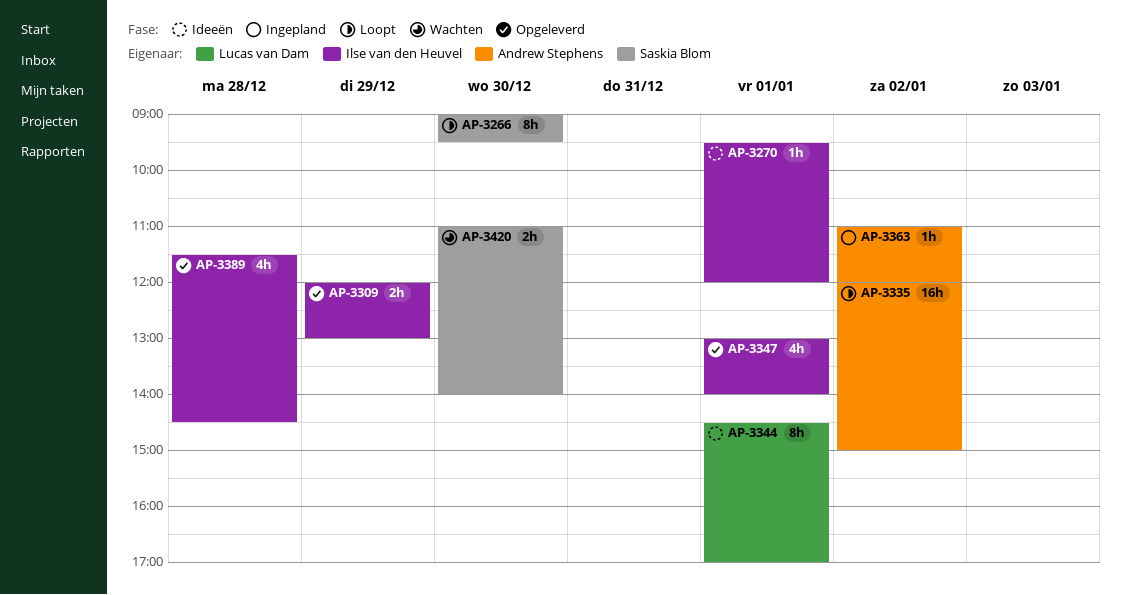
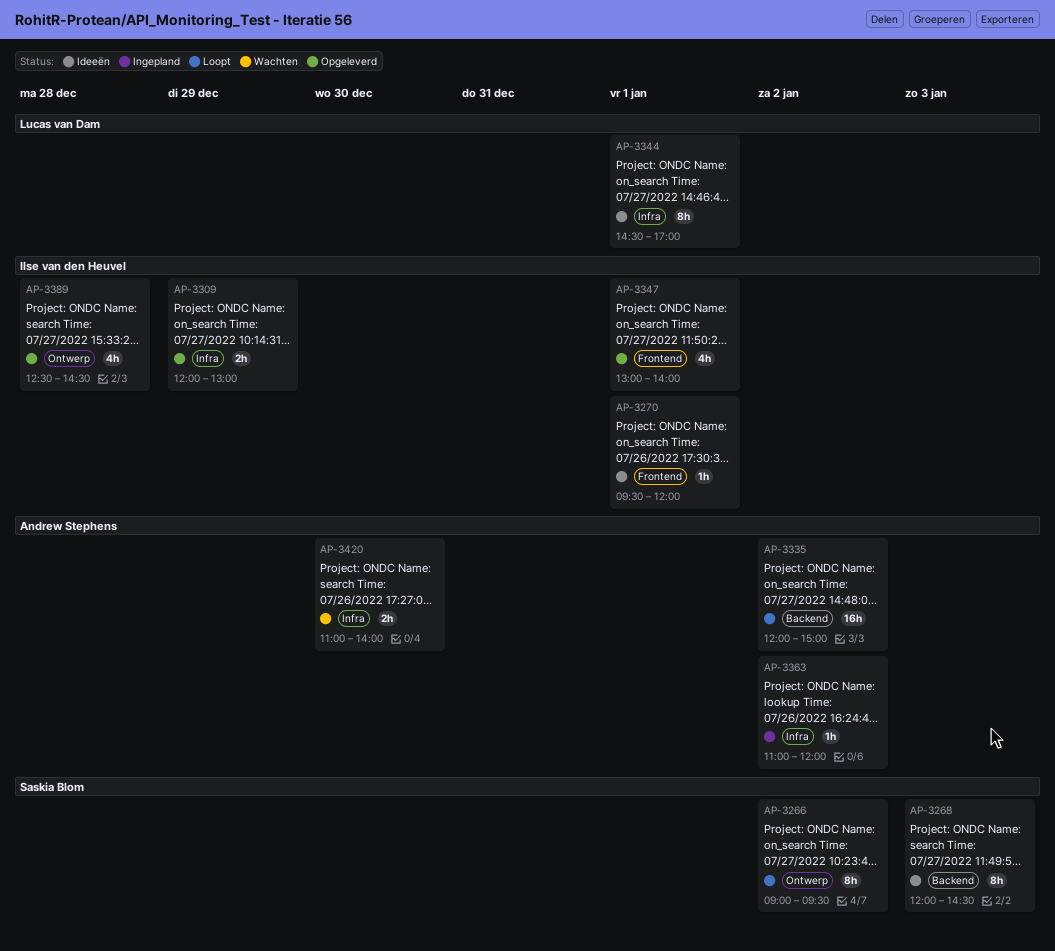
AP-3266, day: Dec 30 -> Jan 2
AP-3268: none -> present
AP-3389, begins: 11:30 -> 12:30
AP-3420, owner: Saskia Blom -> Andrew Stephens

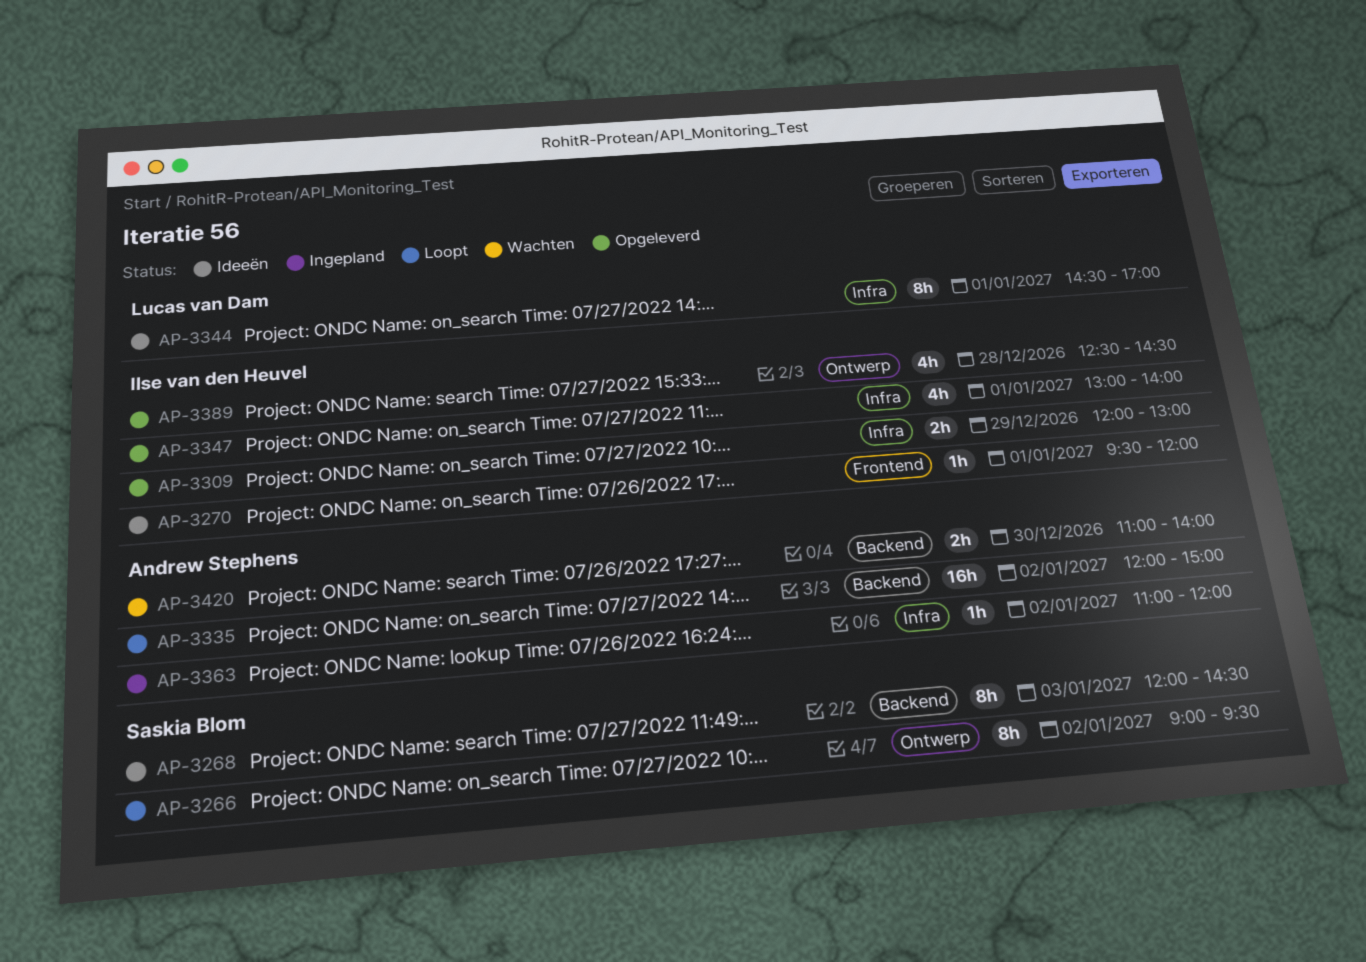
AP-3347, label: Frontend -> Infra
AP-3420, label: Infra -> Backend

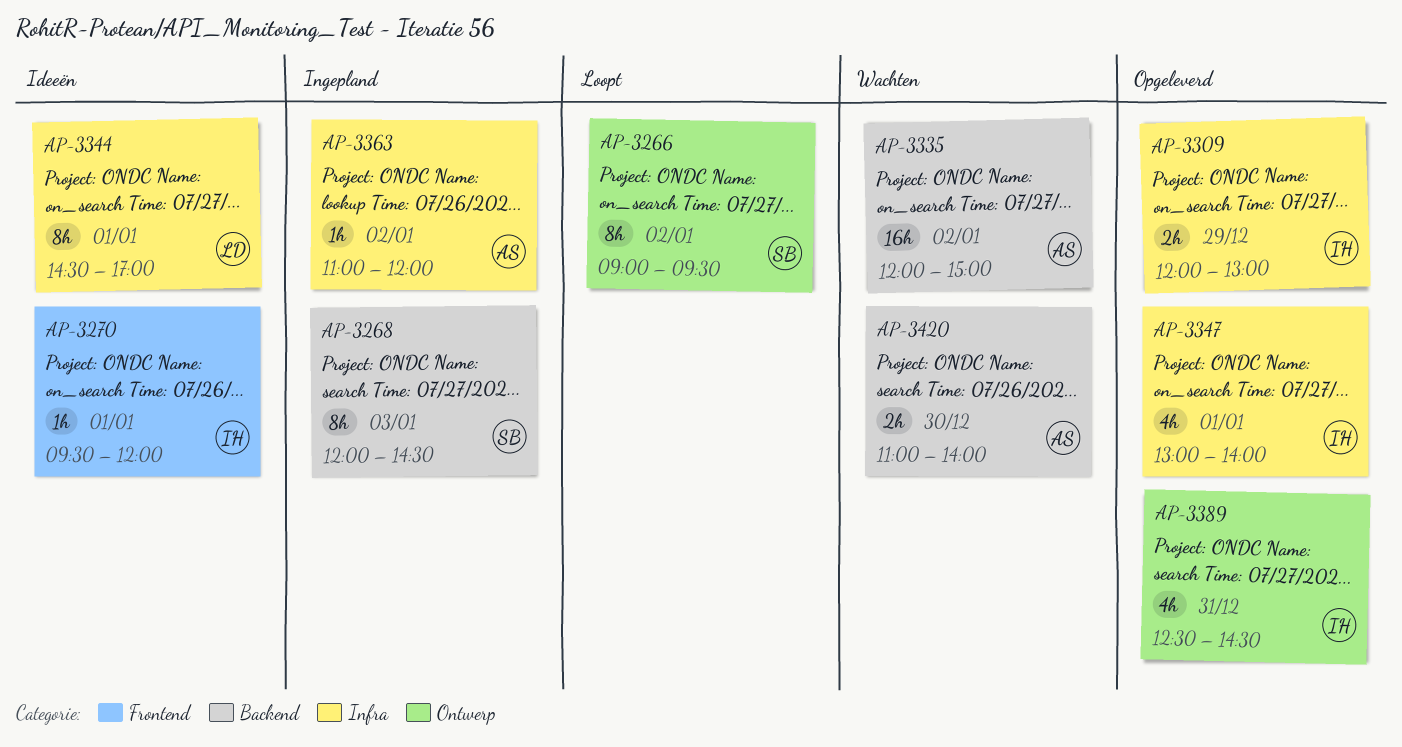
AP-3268, status: Ideeën -> Ingepland
AP-3335, status: Loopt -> Wachten
AP-3389, day: Dec 28 -> Dec 31

